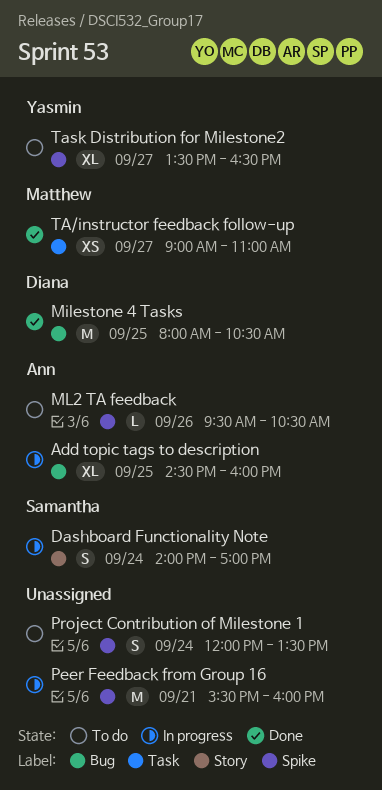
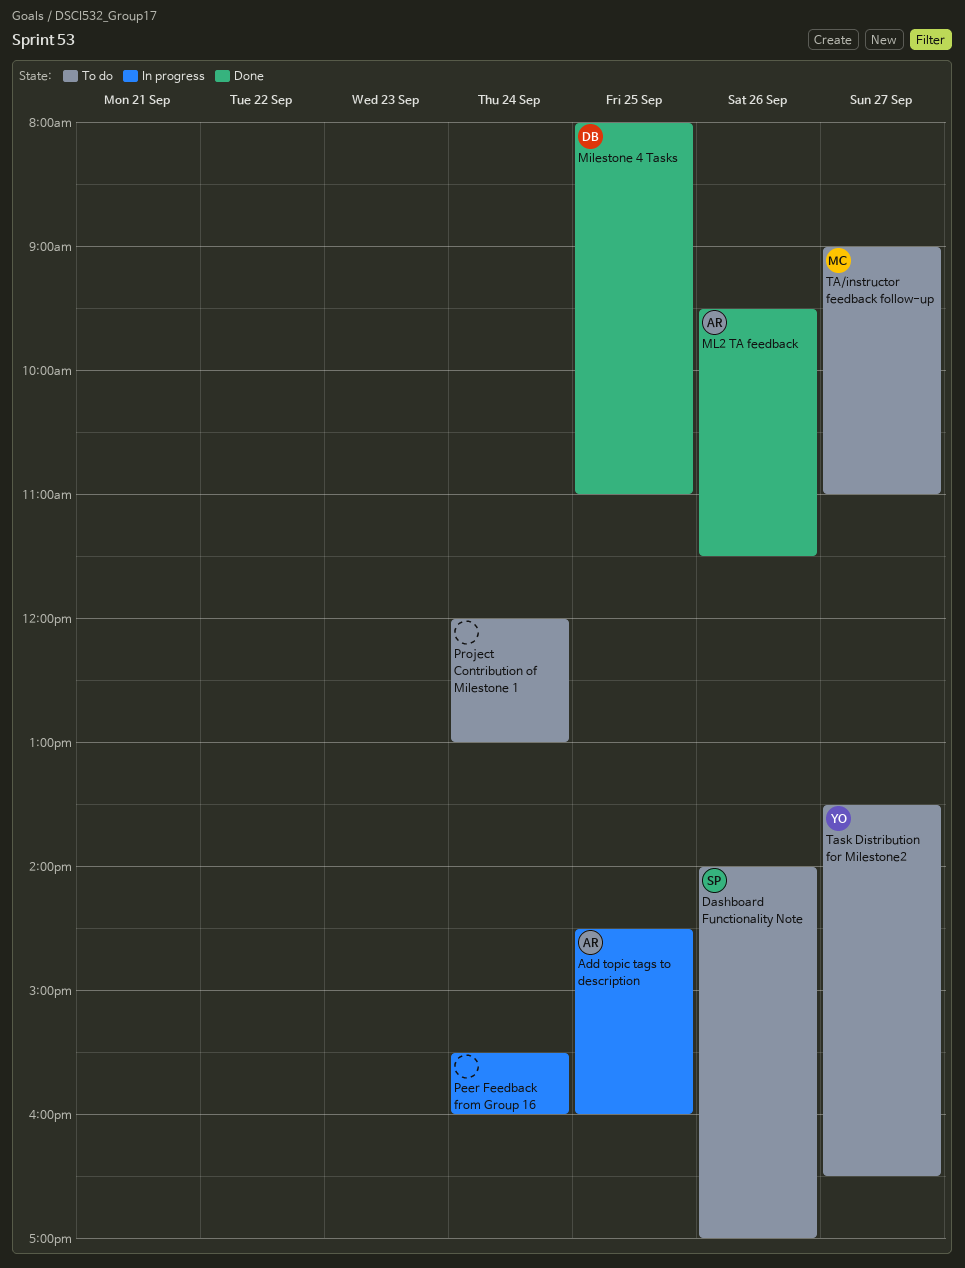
Dashboard Functionality Note, status: In progress -> To do
Dashboard Functionality Note, day: Sep 24 -> Sep 26
Milestone 4 Tasks, ends: 10:30 -> 11:00
ML2 TA feedback, status: To do -> Done
ML2 TA feedback, ends: 10:30 -> 11:30
Peer Feedback from Group 16, day: Sep 21 -> Sep 24
Project Contribution of Milestone 1, ends: 13:30 -> 13:00
TA/instructor feedback follow-up, status: Done -> To do

